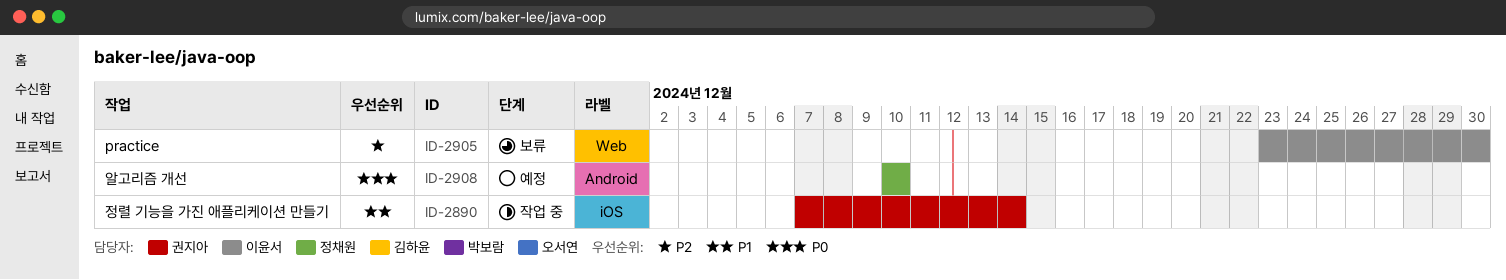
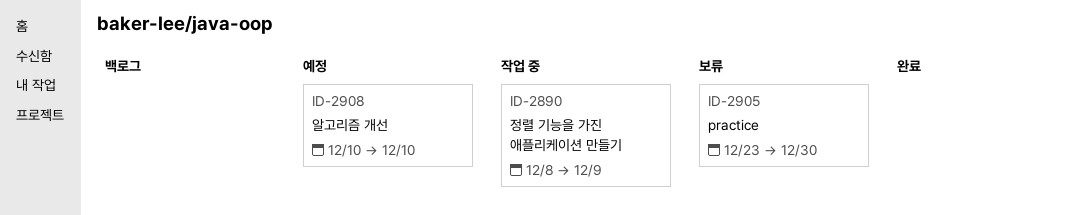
ID-2890, start: Dec 7 -> Dec 8
ID-2890, due: Dec 14 -> Dec 9

